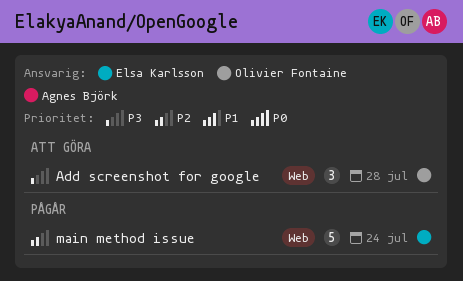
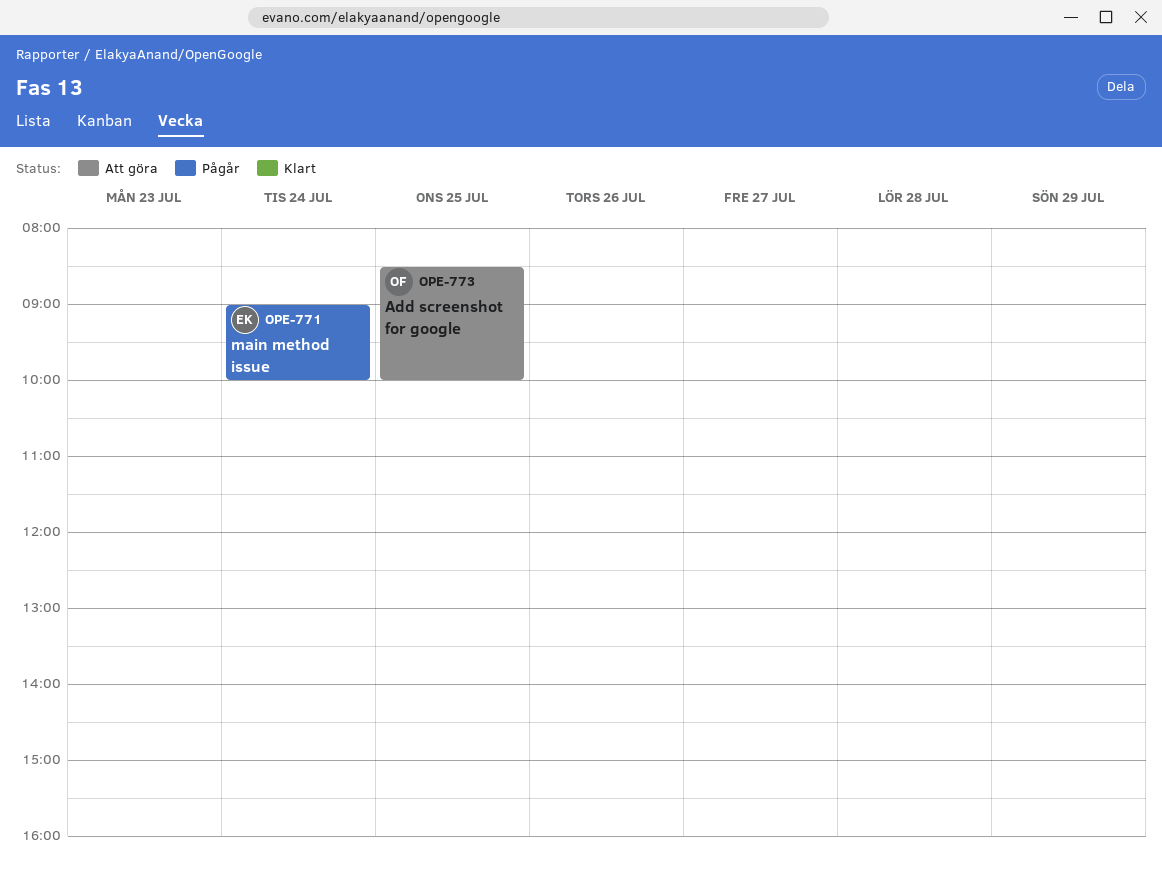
Add screenshot for google, day: Jul 28 -> Jul 25

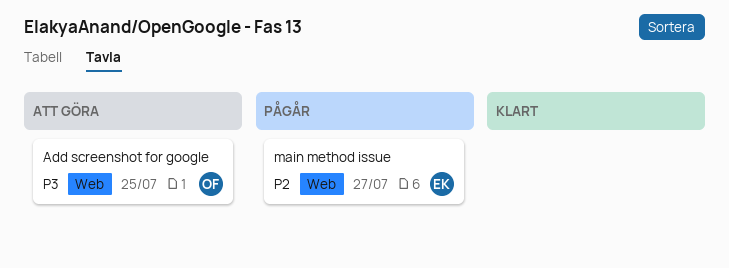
main method issue, day: Jul 24 -> Jul 27

